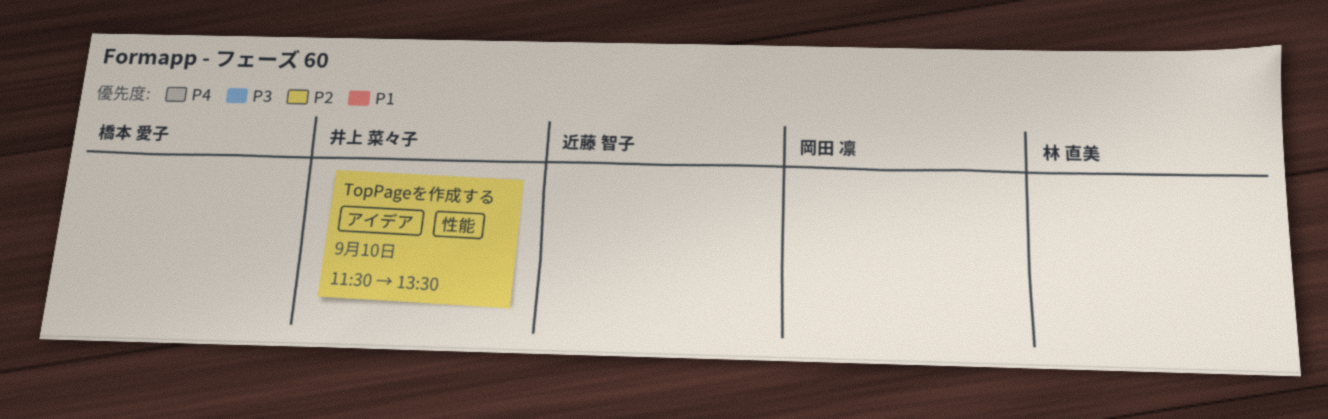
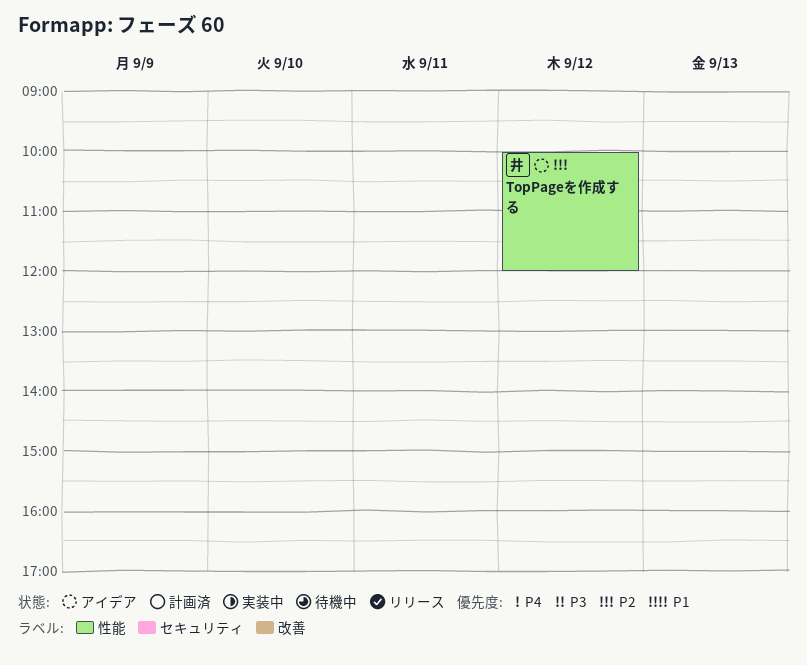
TopPageを作成する, day: Sep 10 -> Sep 12
TopPageを作成する, begins: 11:30 -> 10:00
TopPageを作成する, ends: 13:30 -> 12:00

